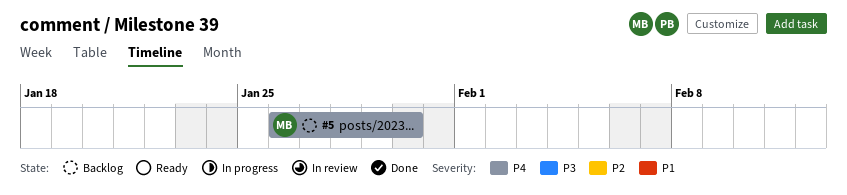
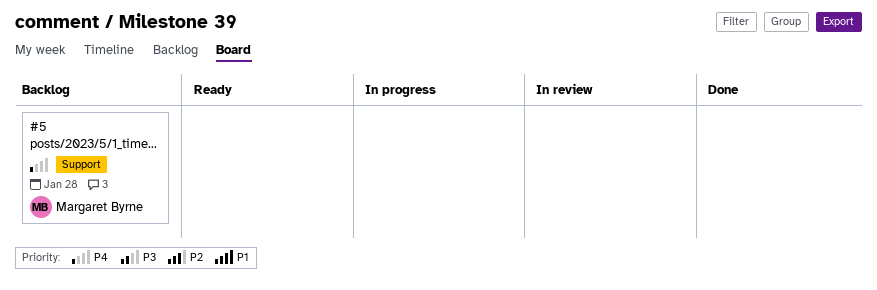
#5, due: Jan 30 -> Jan 28

